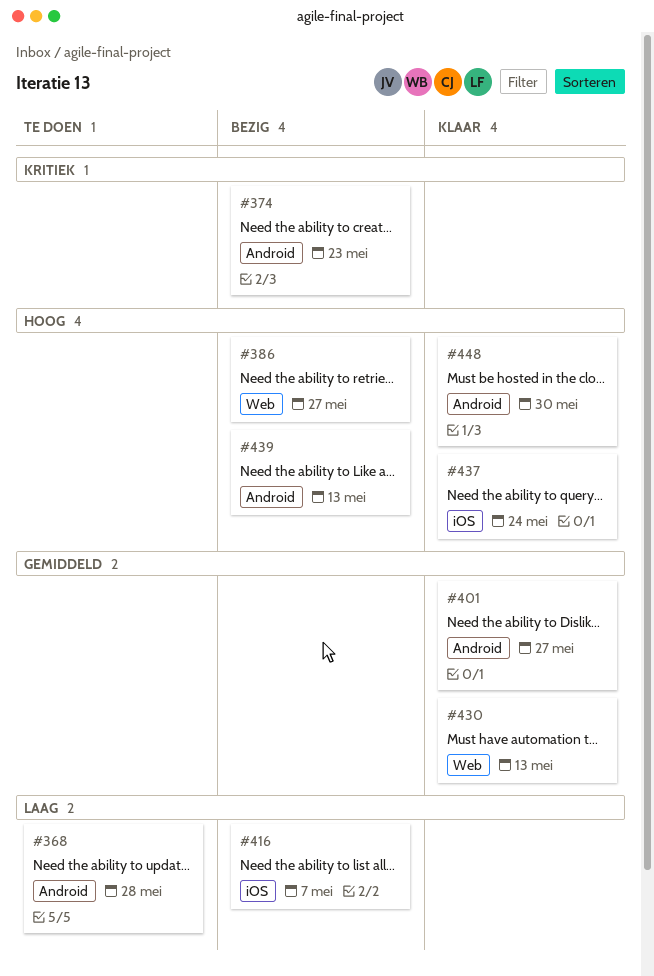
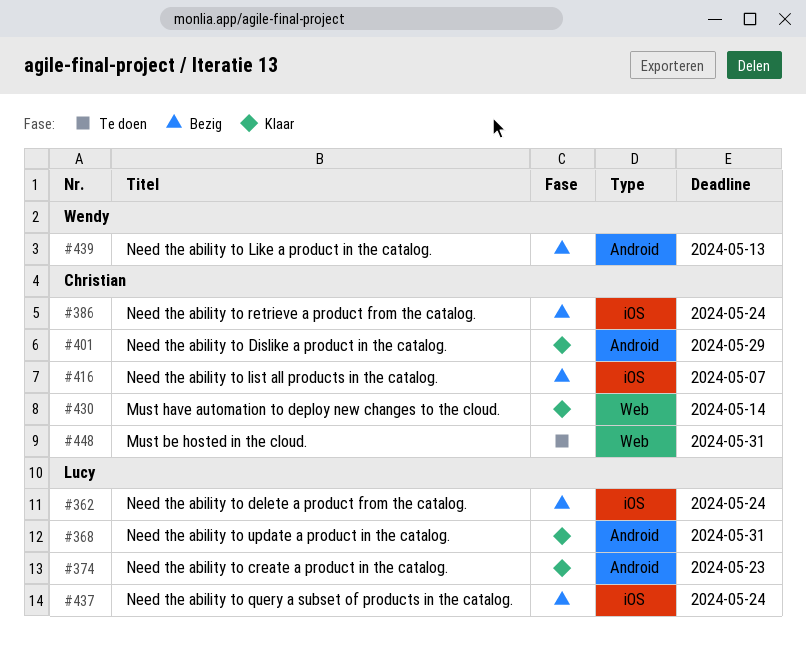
#362: none -> present
#368, status: Te doen -> Klaar
#368, due: May 28 -> May 31
#374, status: Bezig -> Klaar
#386, label: Web -> iOS
#386, due: May 27 -> May 24
#401, due: May 27 -> May 29
#430, due: May 13 -> May 14
#437, status: Klaar -> Bezig
#448, status: Klaar -> Te doen
#448, label: Android -> Web
#448, due: May 30 -> May 31

